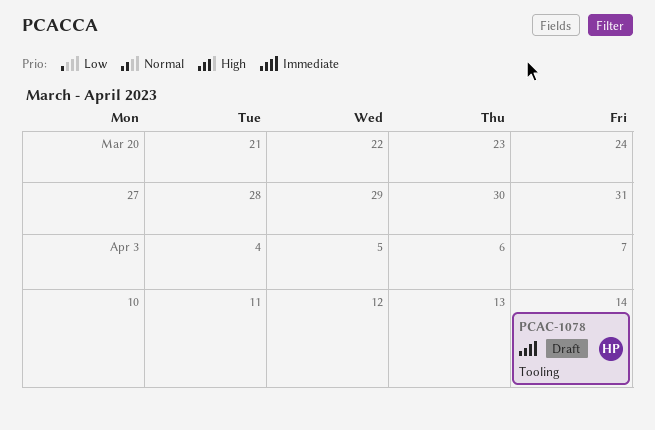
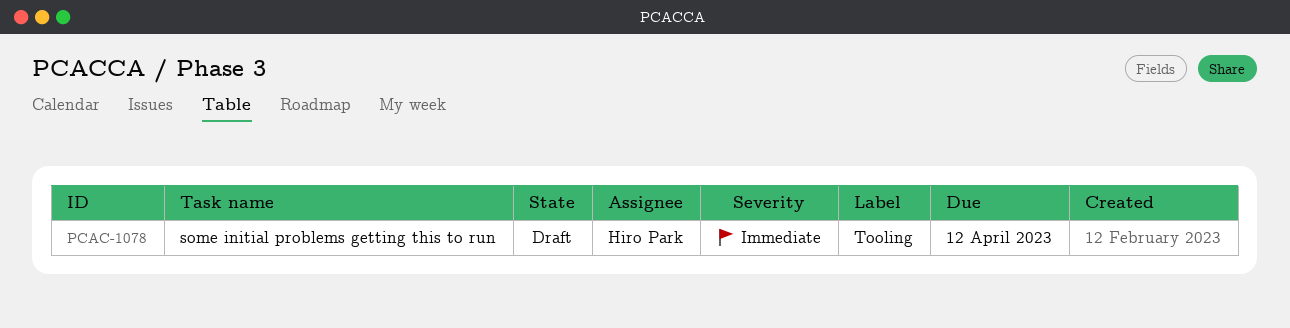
PCAC-1078, due: Apr 14 -> Apr 12

